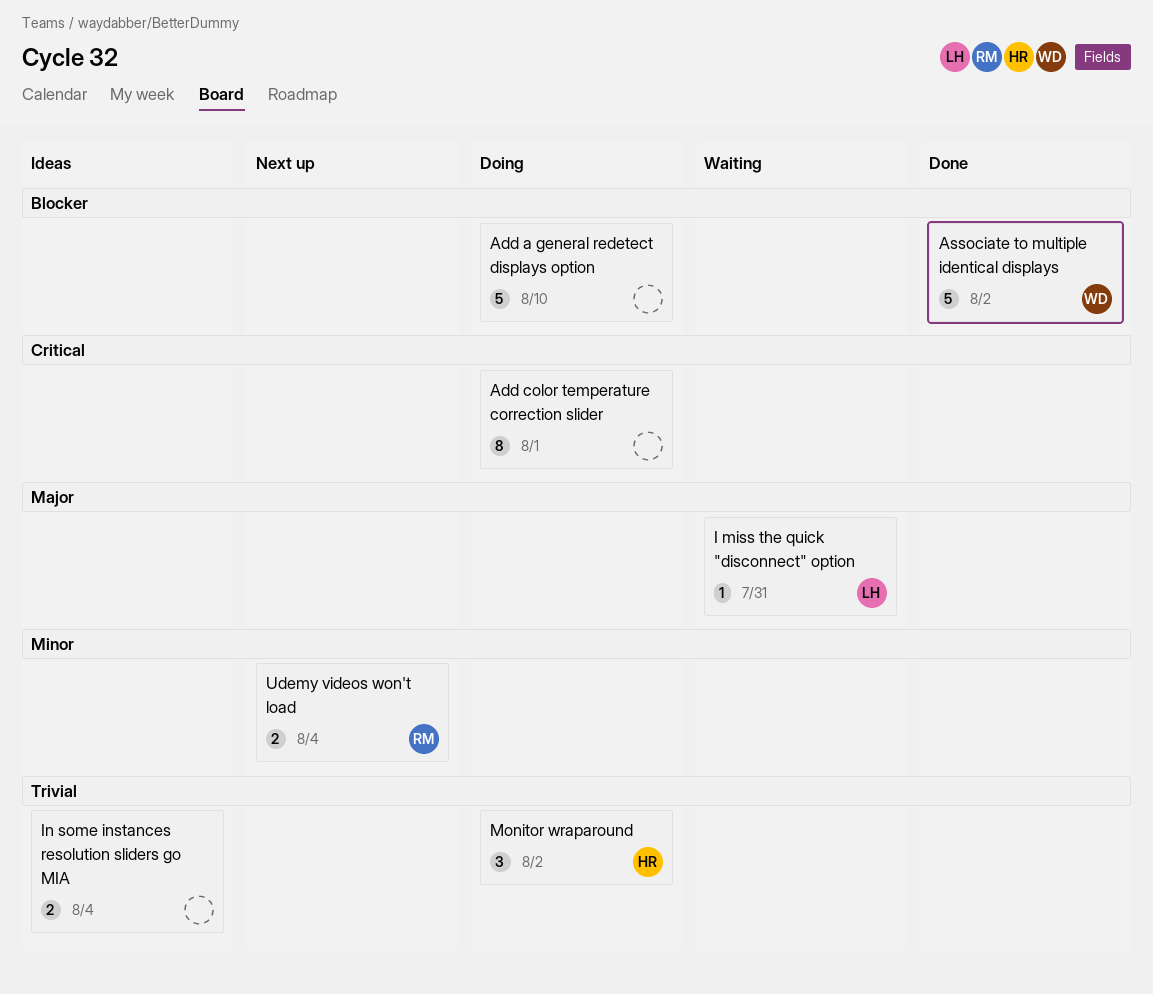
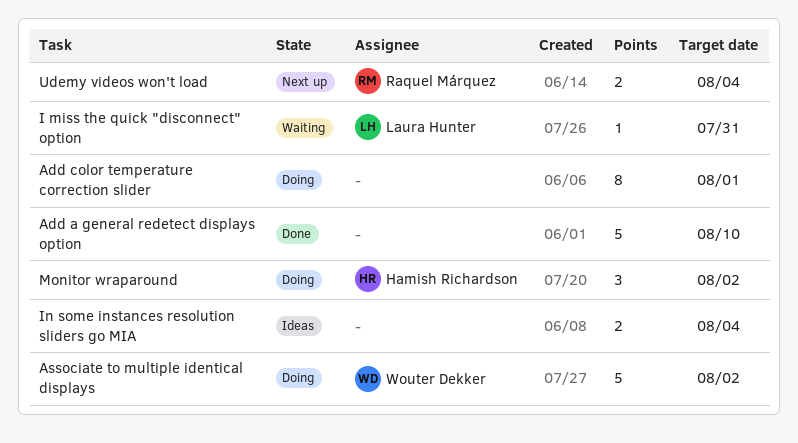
Add a general redetect displays option, status: Doing -> Done
Associate to multiple identical displays, status: Done -> Doing

